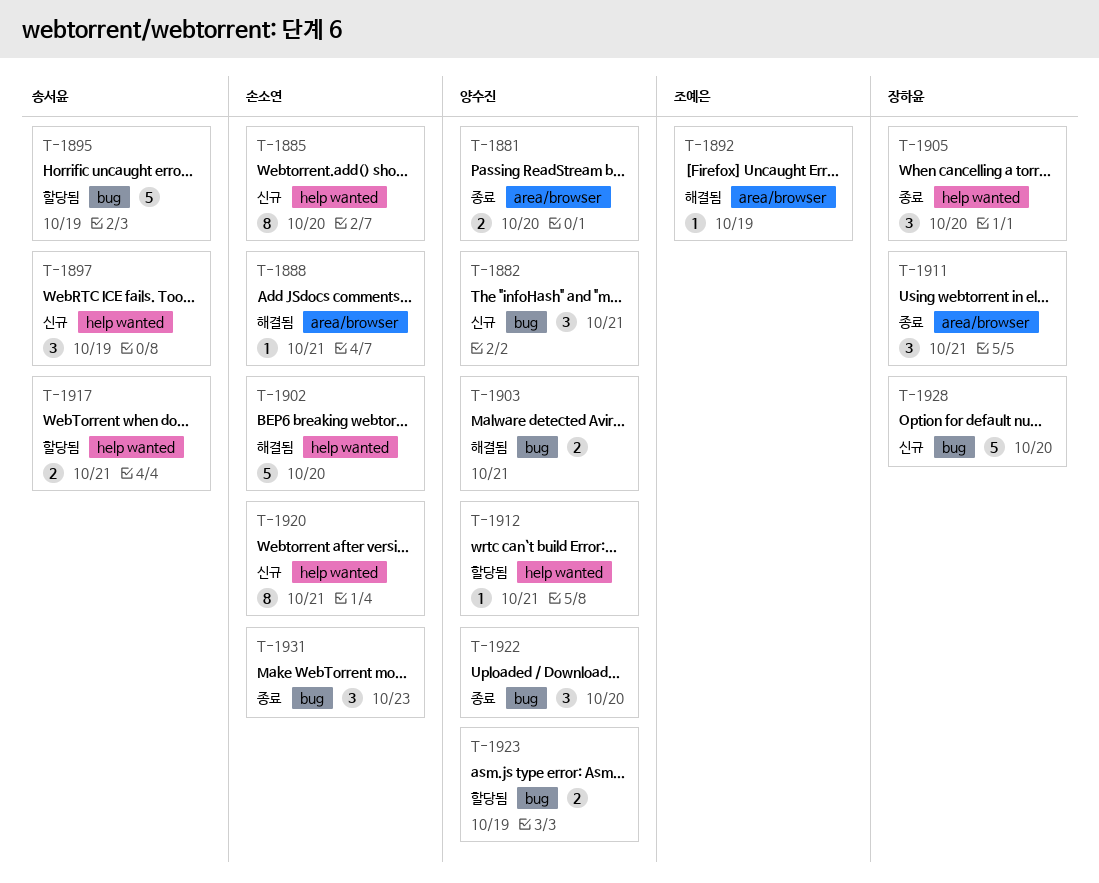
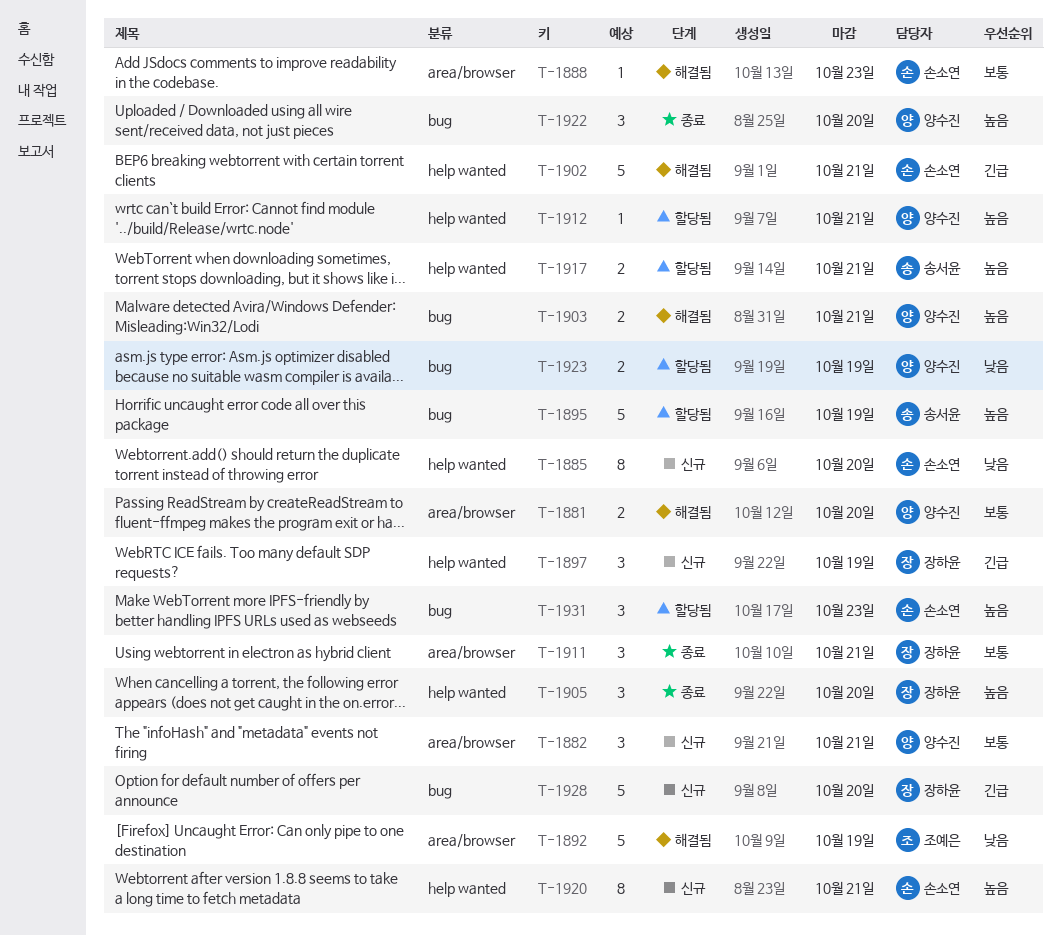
T-1881, status: 종료 -> 해결됨
T-1882, label: bug -> area/browser
T-1888, due: Oct 21 -> Oct 23
T-1892, estimate: 1 -> 5
T-1897, owner: 송서윤 -> 장하윤
T-1902, due: Oct 20 -> Oct 21
T-1931, status: 종료 -> 할당됨

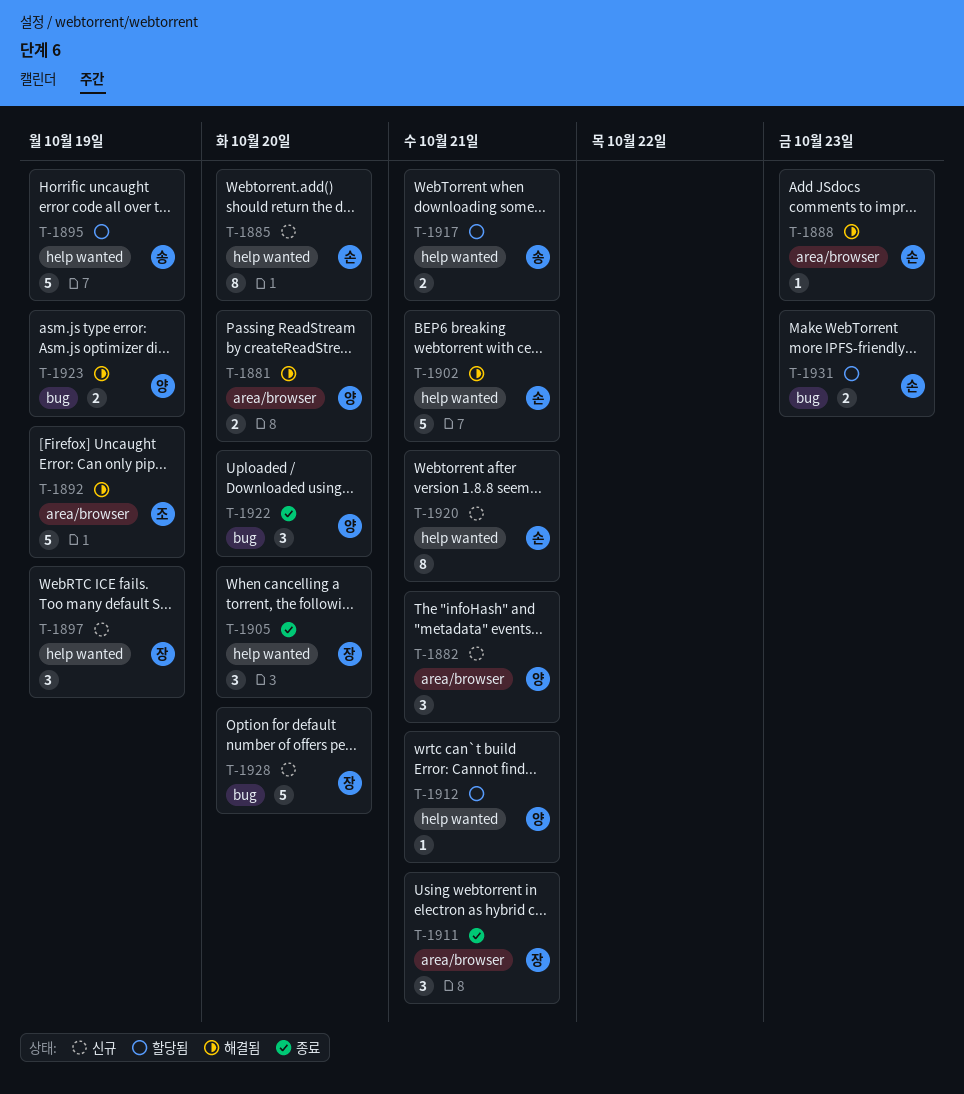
T-1895, label: bug -> help wanted
T-1903: present -> none
T-1923, status: 할당됨 -> 해결됨
T-1931, estimate: 3 -> 2

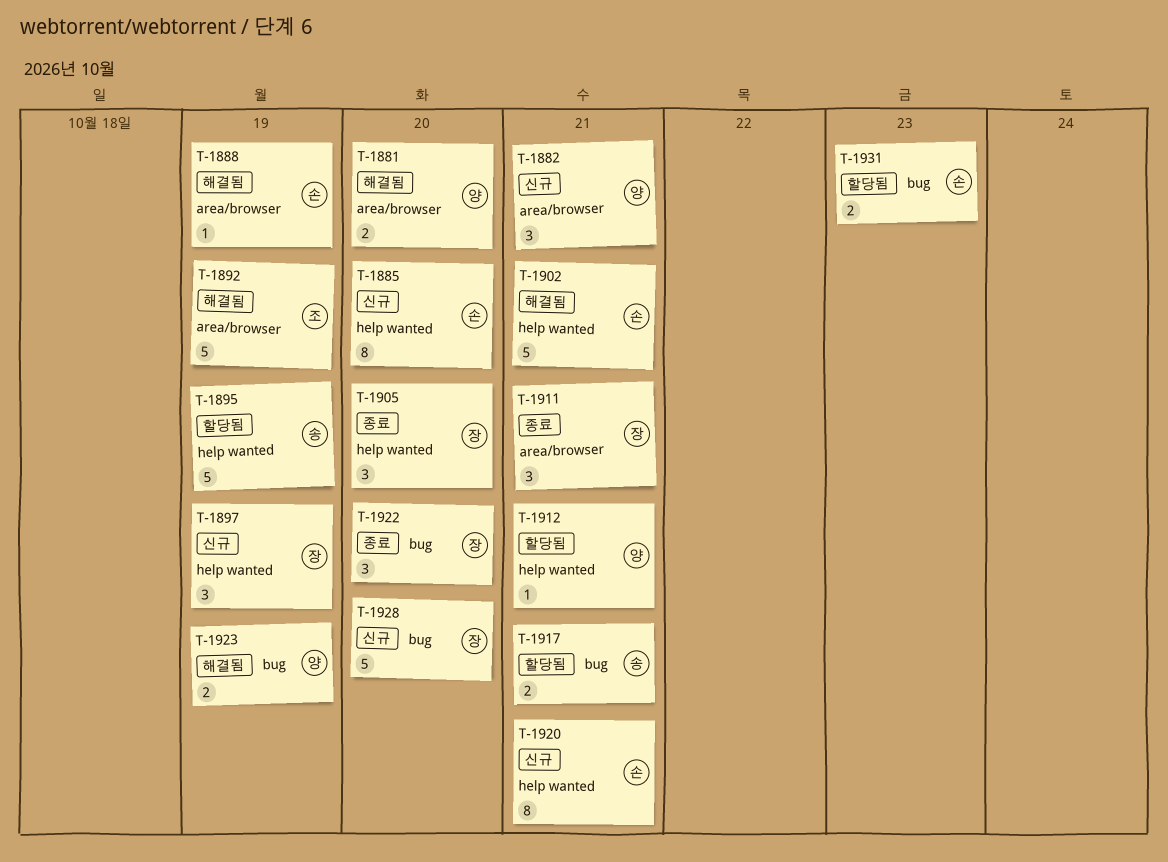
T-1888, due: Oct 23 -> Oct 19
T-1917, label: help wanted -> bug
T-1922, owner: 양 -> 장

